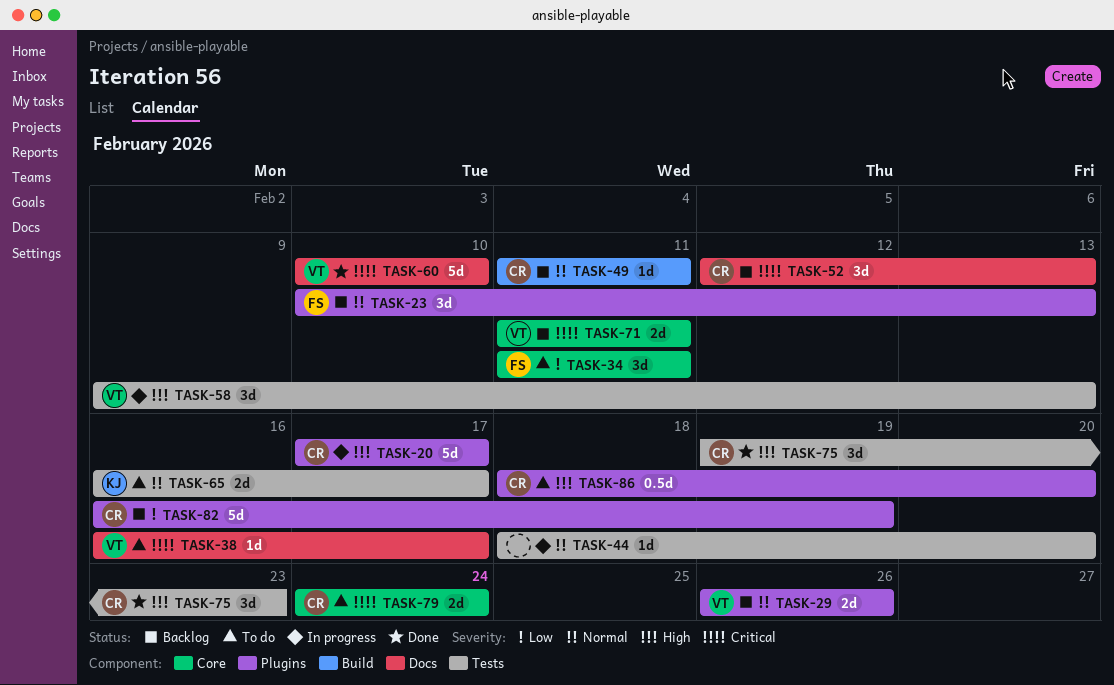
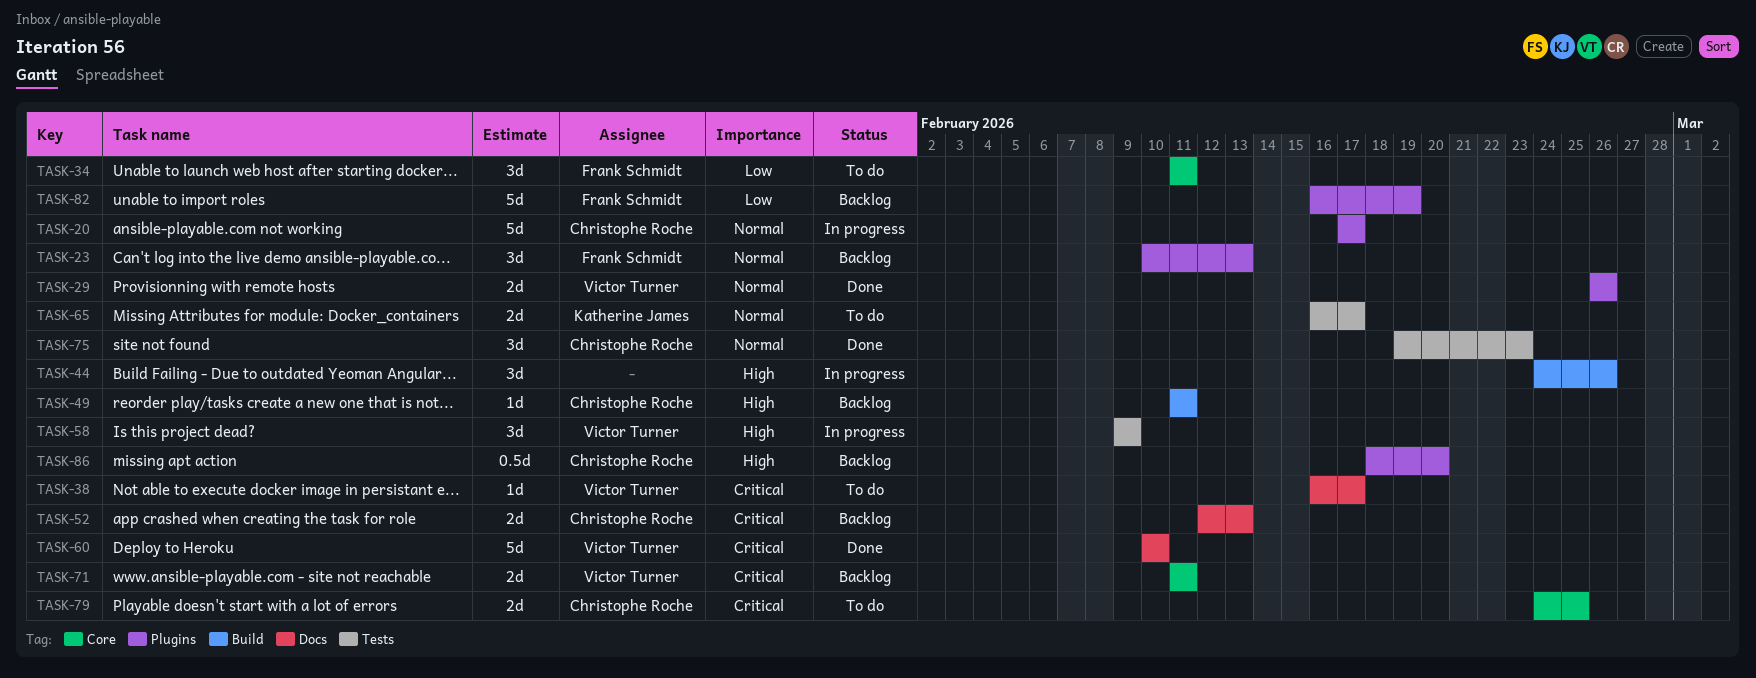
TASK-20, priority: High -> Normal
TASK-29, status: Backlog -> Done
TASK-44, priority: Normal -> High
TASK-44, label: Tests -> Build
TASK-44, estimate: 1d -> 3d
TASK-44, start: Feb 18 -> Feb 24
TASK-44, due: Feb 20 -> Feb 26
TASK-49, priority: Normal -> High
TASK-52, estimate: 3d -> 2d
TASK-58, due: Feb 13 -> Feb 9
TASK-75, priority: High -> Normal
TASK-79, due: Feb 24 -> Feb 25
TASK-82, owner: Christophe Roche -> Frank Schmidt
TASK-86, status: To do -> Backlog

